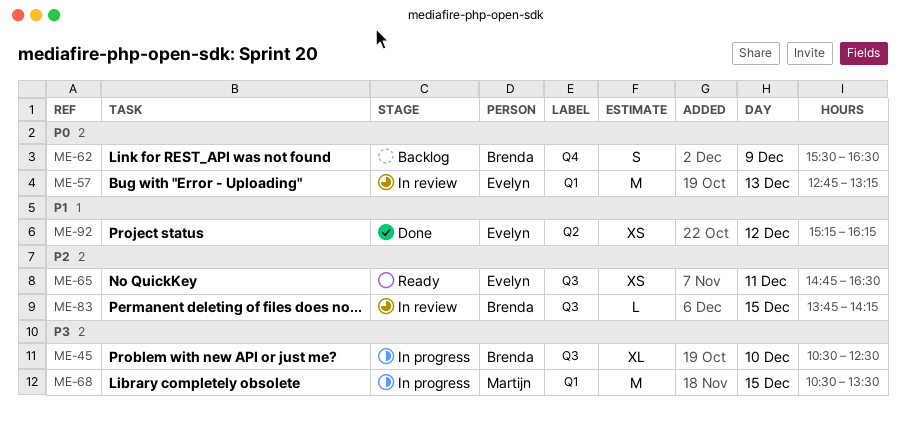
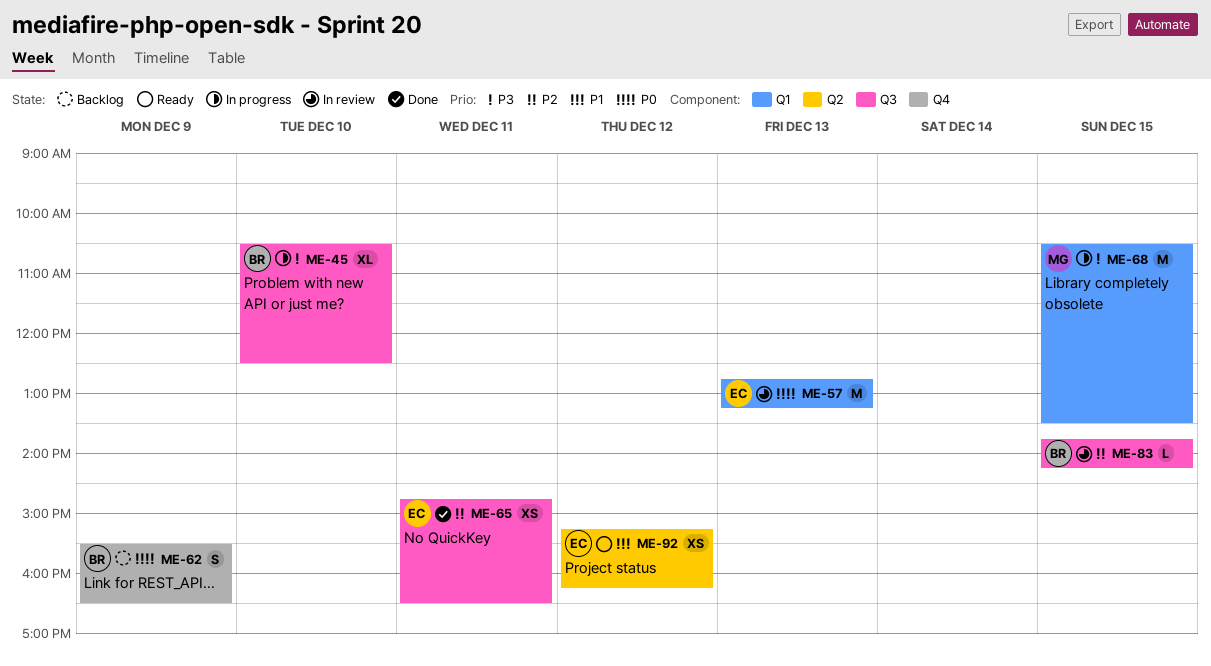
ME-65, status: Ready -> Done
ME-92, status: Done -> Ready

